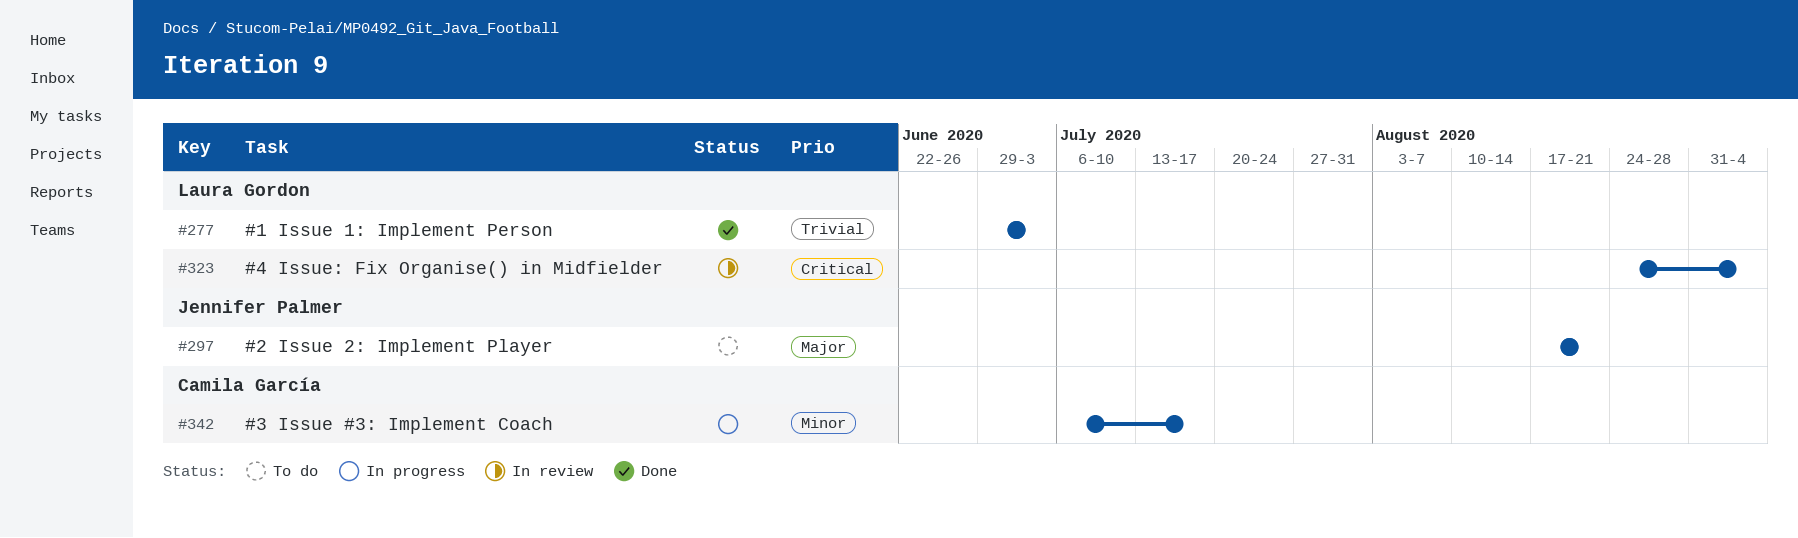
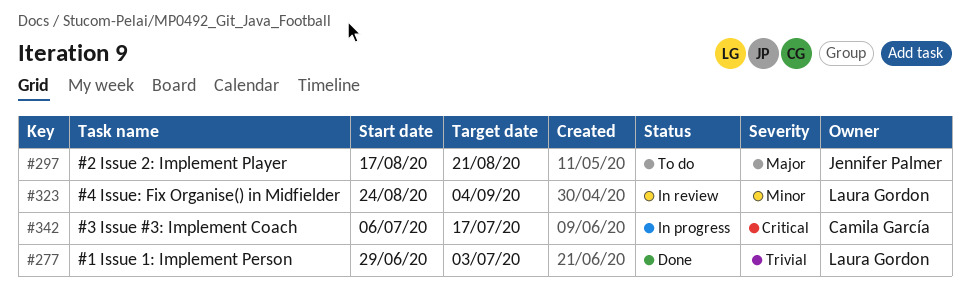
#323, priority: Critical -> Minor
#342, priority: Minor -> Critical

